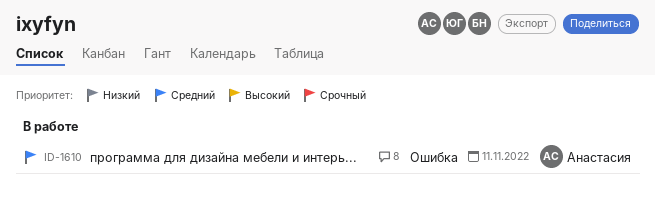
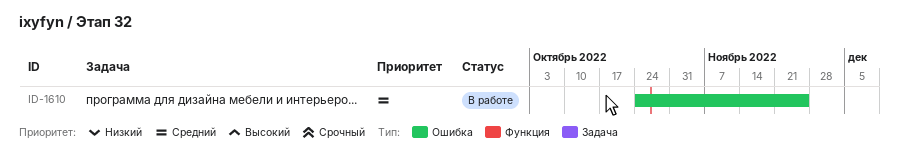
ID-1610, due: Nov 11 -> Nov 25

